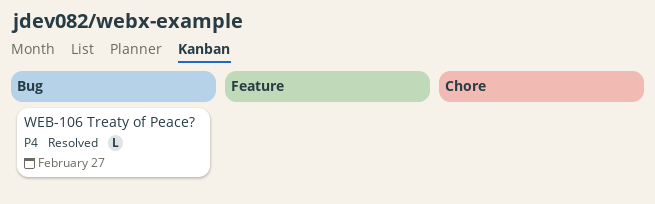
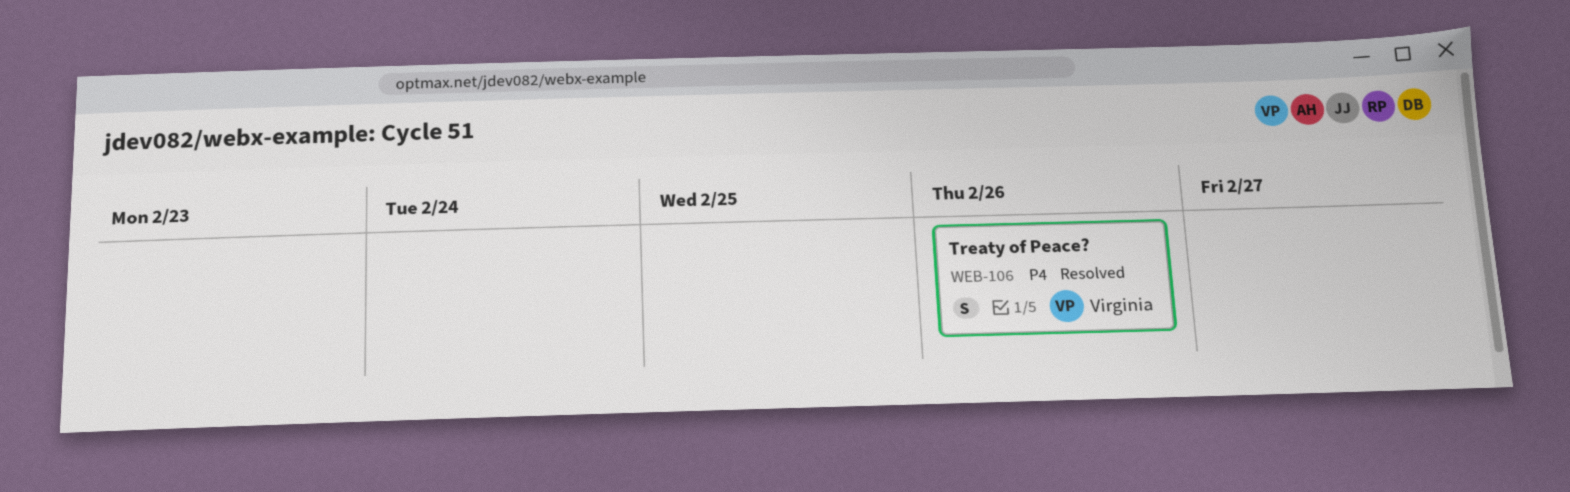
WEB-106, estimate: L -> S
WEB-106, due: Feb 27 -> Feb 26

